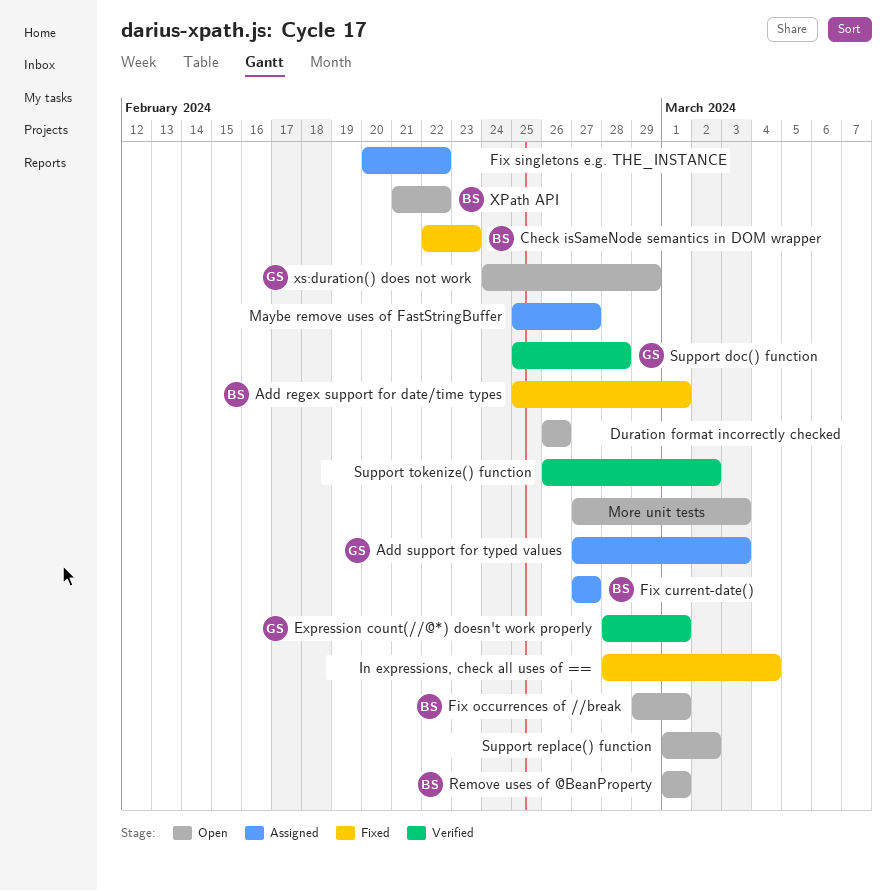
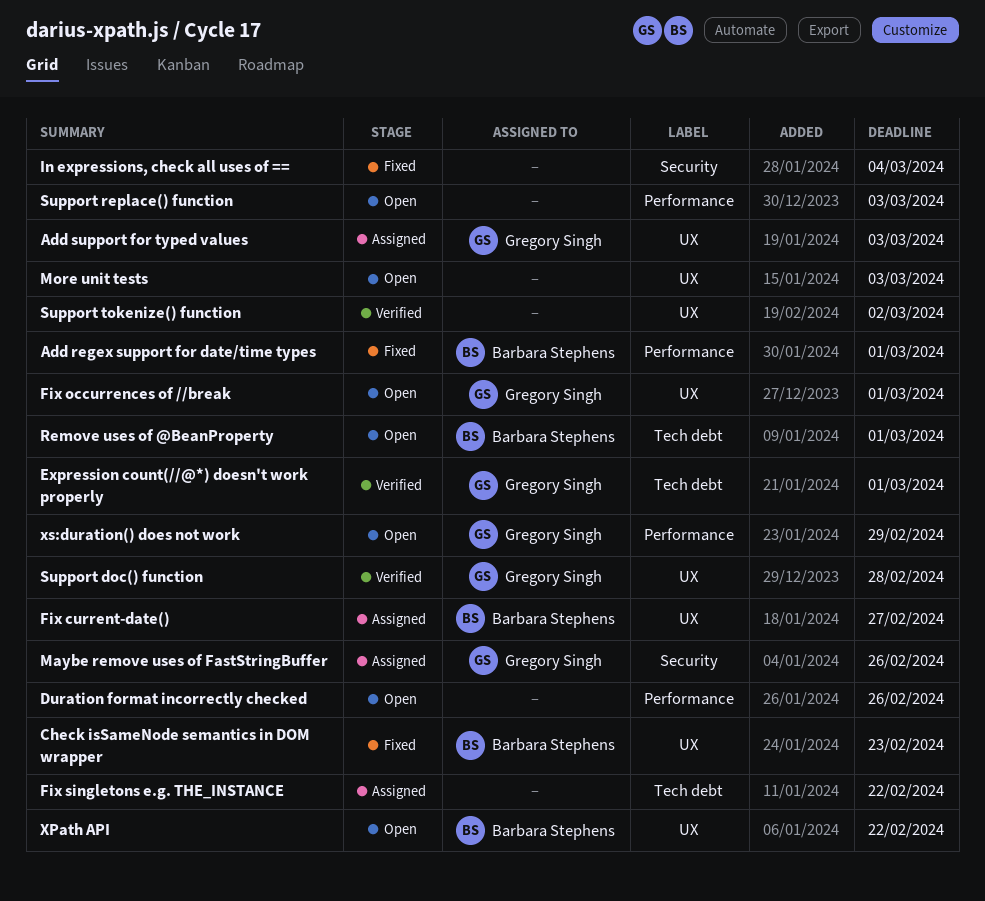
Fix occurrences of //break, owner: Barbara Stephens -> Gregory Singh
Maybe remove uses of FastStringBuffer, owner: none -> Gregory Singh
Maybe remove uses of FastStringBuffer, due: Feb 27 -> Feb 26
Support replace() function, due: Mar 2 -> Mar 3

